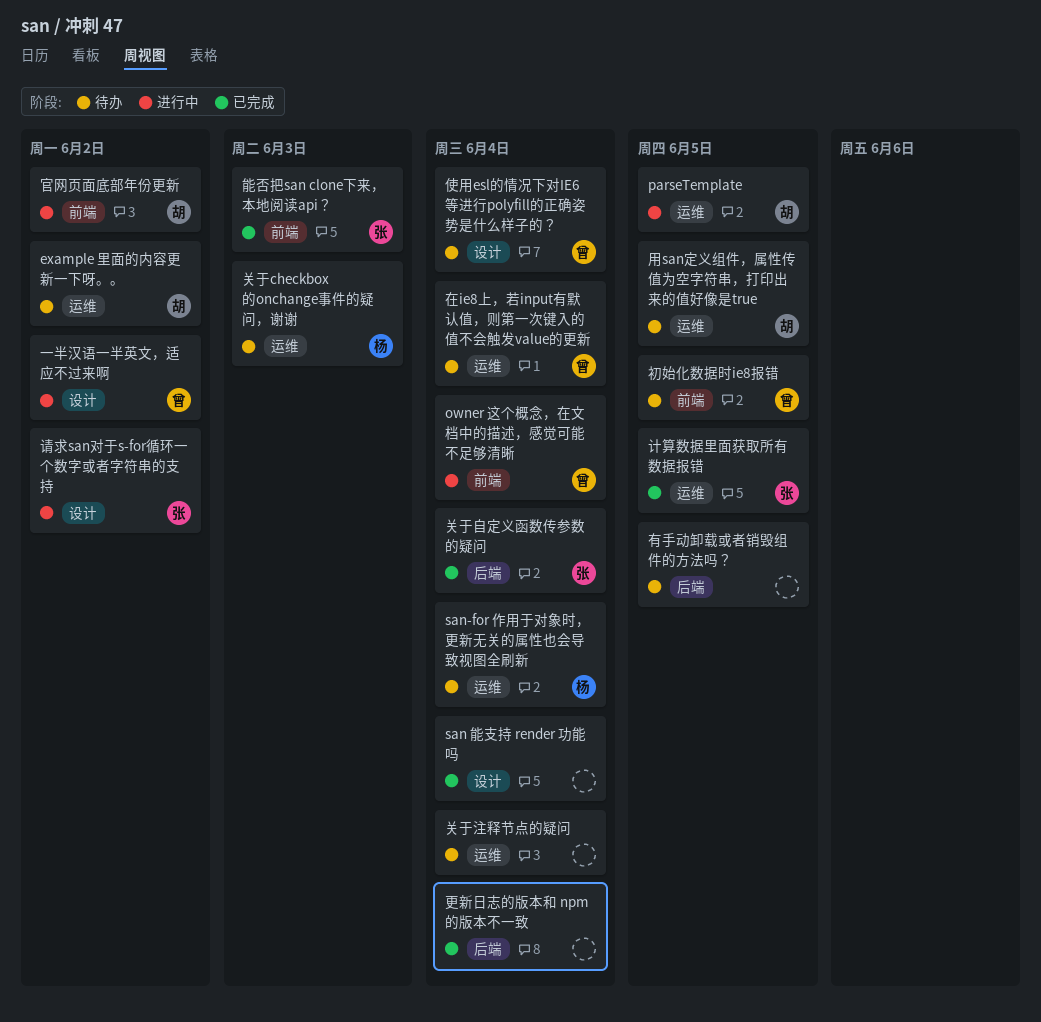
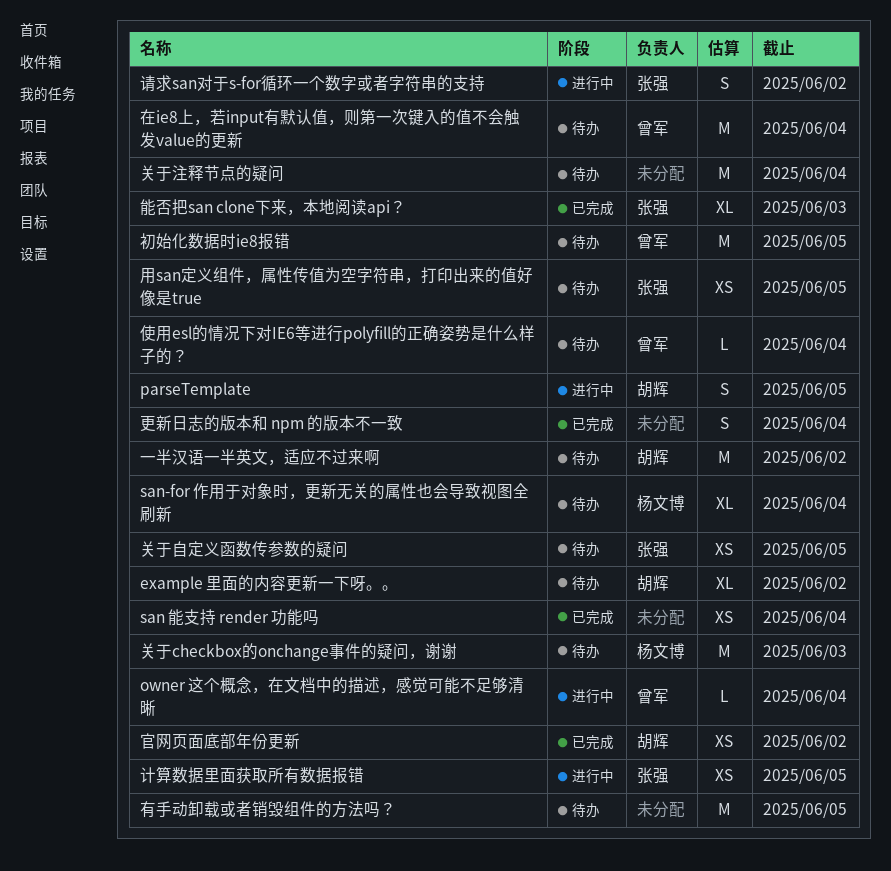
一半汉语一半英文，适应不过来啊, status: 进行中 -> 待办
一半汉语一半英文，适应不过来啊, owner: 曾军 -> 胡辉
关于自定义函数传参数的疑问, status: 已完成 -> 待办
关于自定义函数传参数的疑问, due: Jun 4 -> Jun 5
官网页面底部年份更新, status: 进行中 -> 已完成
用san定义组件，属性传值为空字符串，打印出来的值好像是true, owner: 胡辉 -> 张强
计算数据里面获取所有数据报错, status: 已完成 -> 进行中

